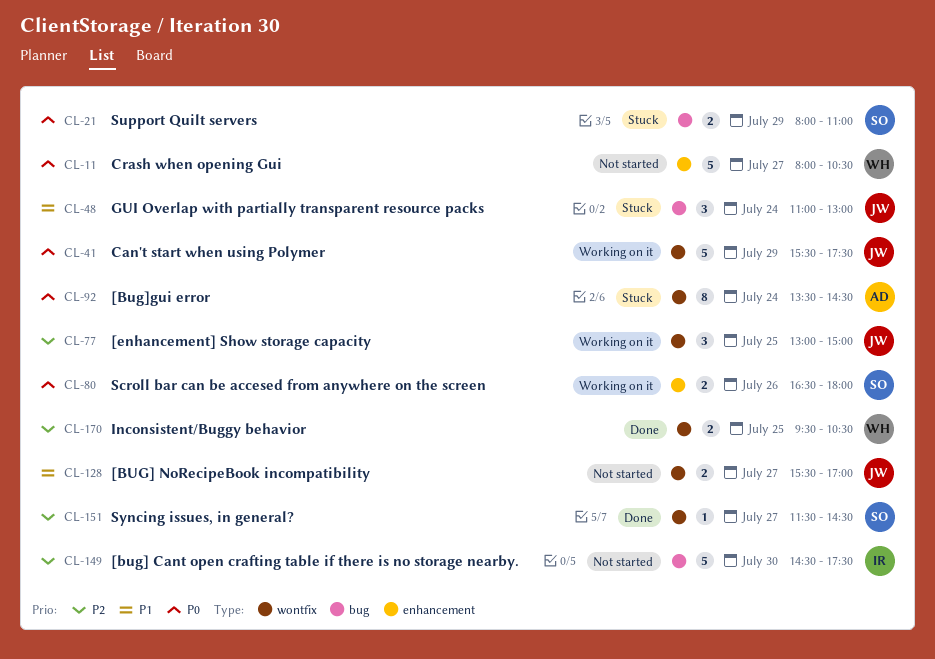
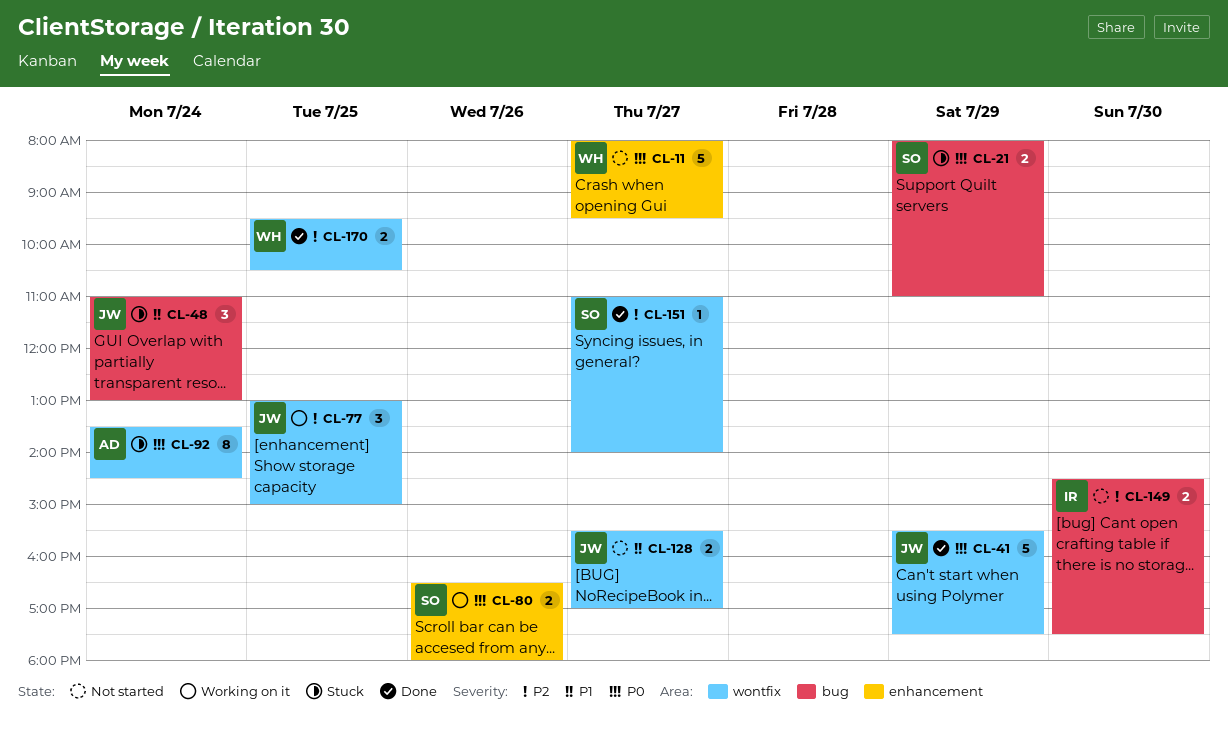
CL-11, ends: 10:30 -> 09:30
CL-41, status: Working on it -> Done
CL-149, estimate: 5 -> 2
CL-151, begins: 11:30 -> 11:00
CL-151, ends: 14:30 -> 14:00

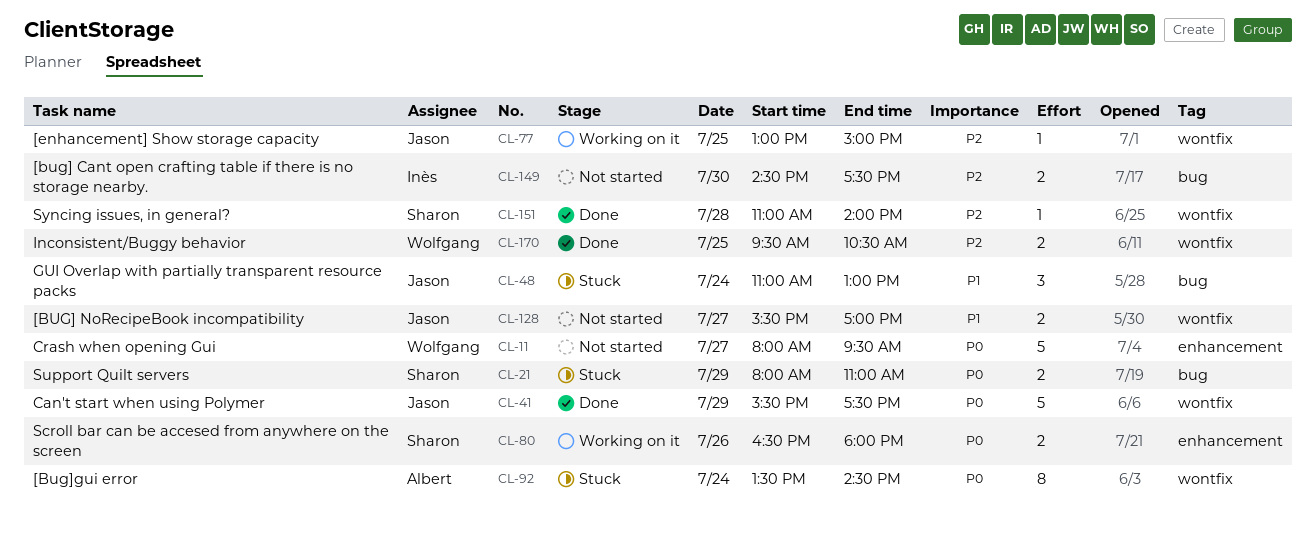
CL-77, estimate: 3 -> 1
CL-151, day: Jul 27 -> Jul 28

